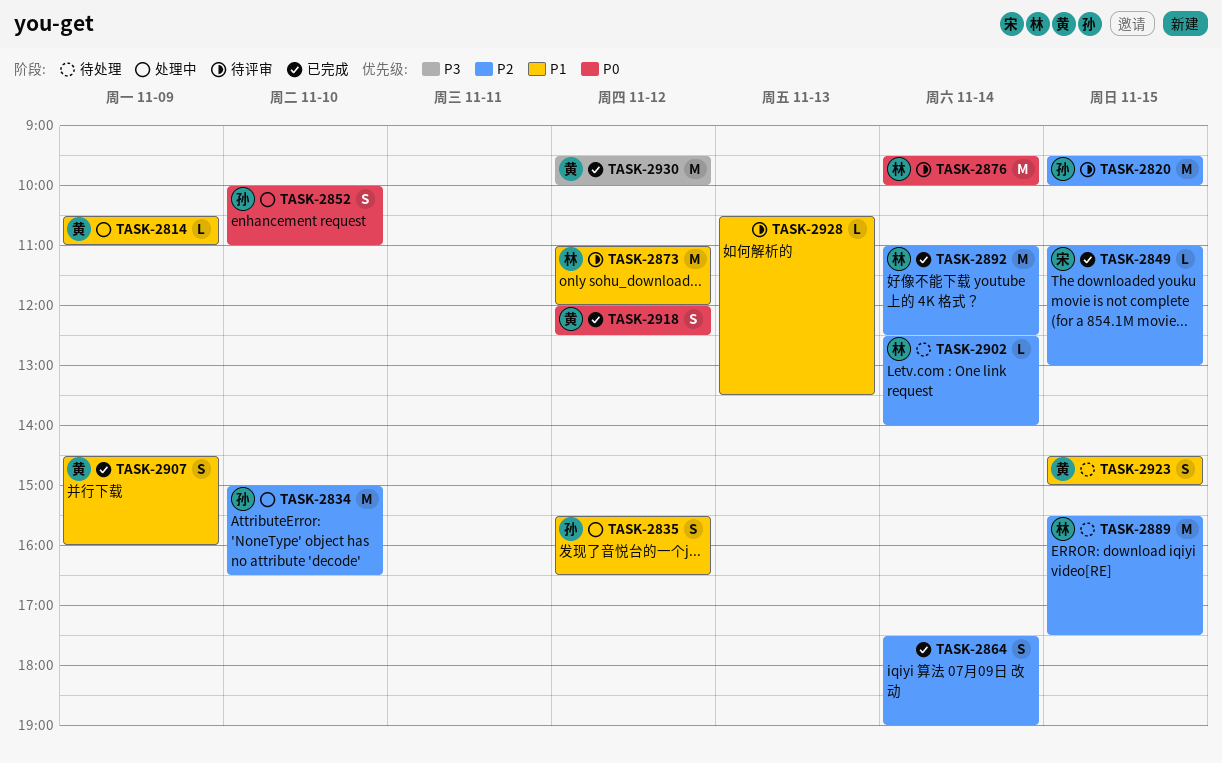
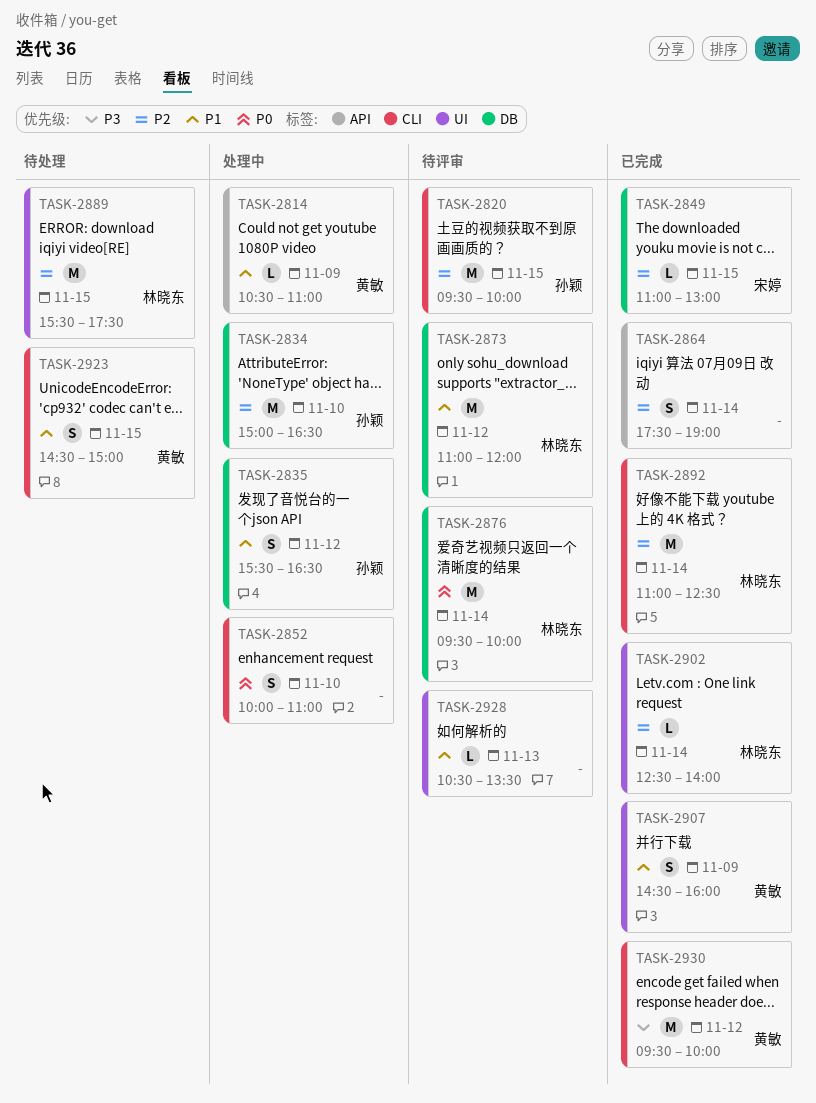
TASK-2852, owner: 孙颖 -> none
TASK-2902, status: 待处理 -> 已完成
TASK-2918: present -> none

